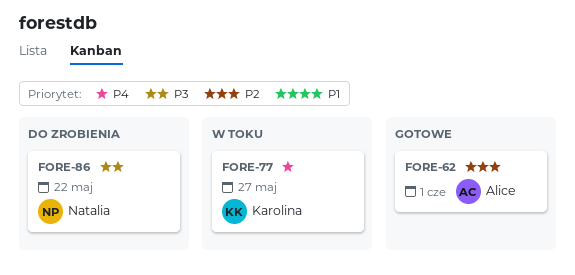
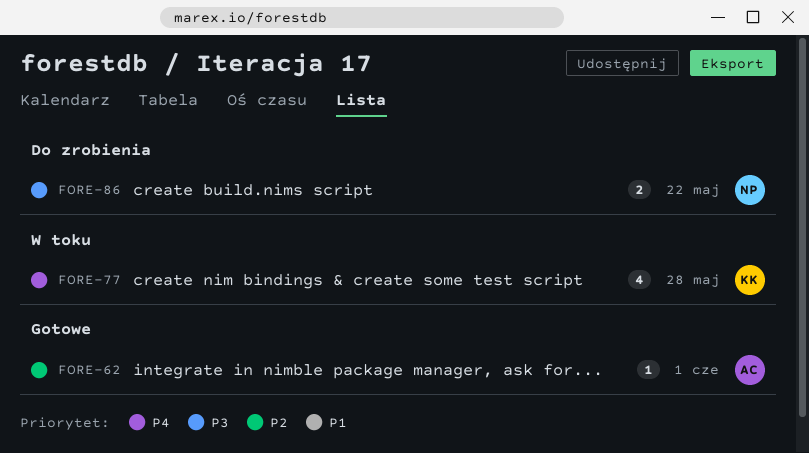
FORE-77, due: May 27 -> May 28

